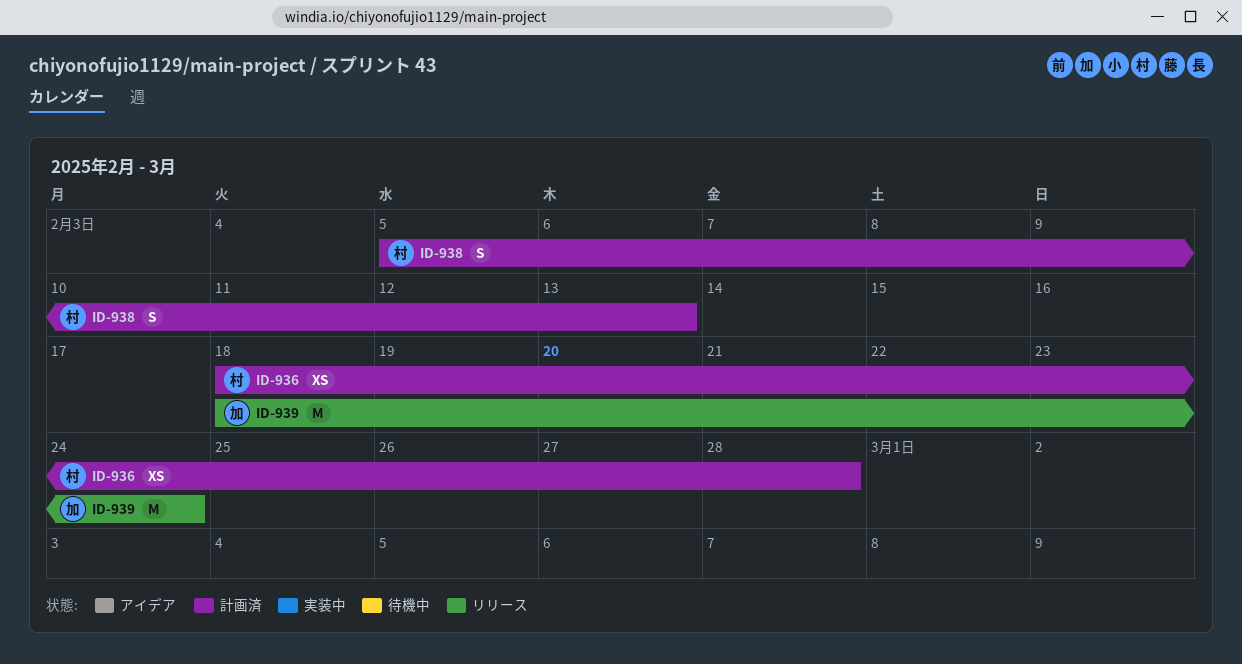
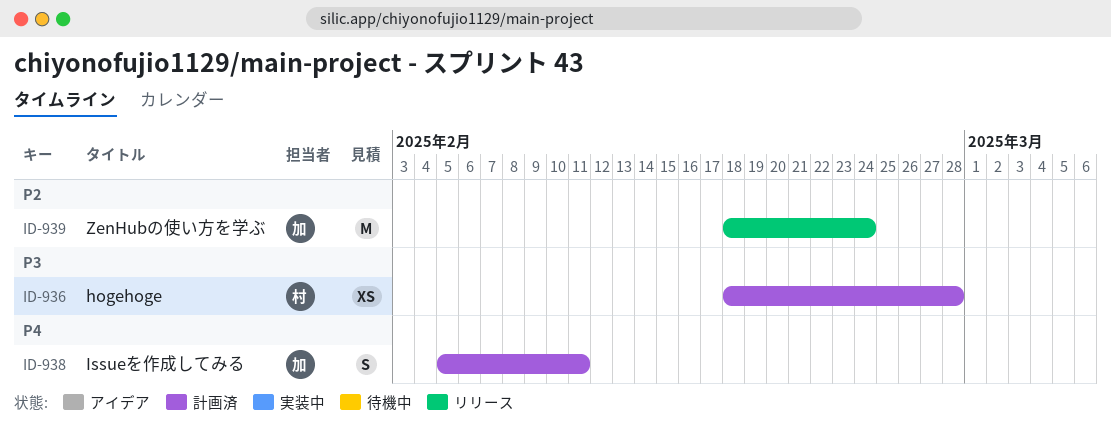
ID-938, owner: 村 -> 加
ID-938, due: Feb 13 -> Feb 11

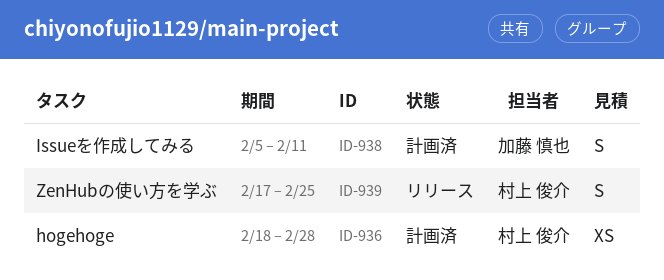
ID-939, owner: 加藤 慎也 -> 村上 俊介
ID-939, estimate: M -> S
ID-939, start: Feb 18 -> Feb 17
ID-939, due: Feb 24 -> Feb 25

